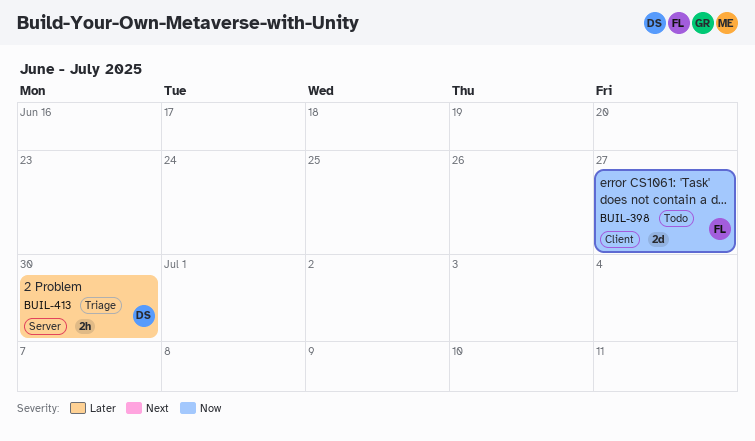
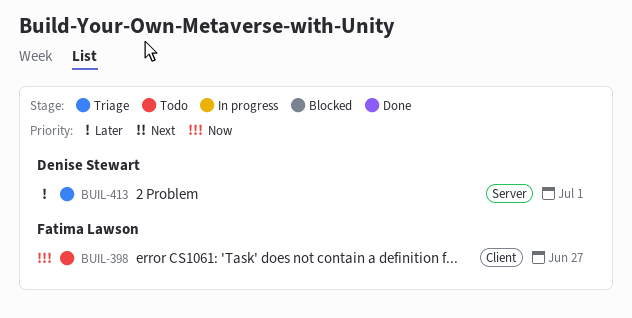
BUIL-413, due: Jun 30 -> Jul 1

